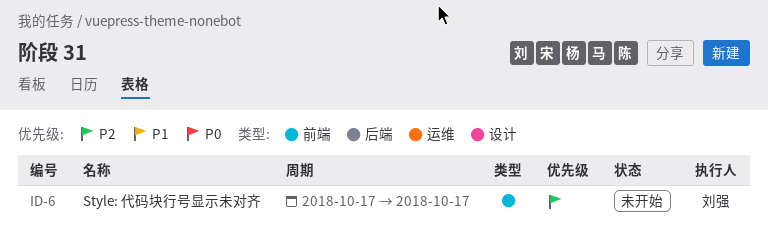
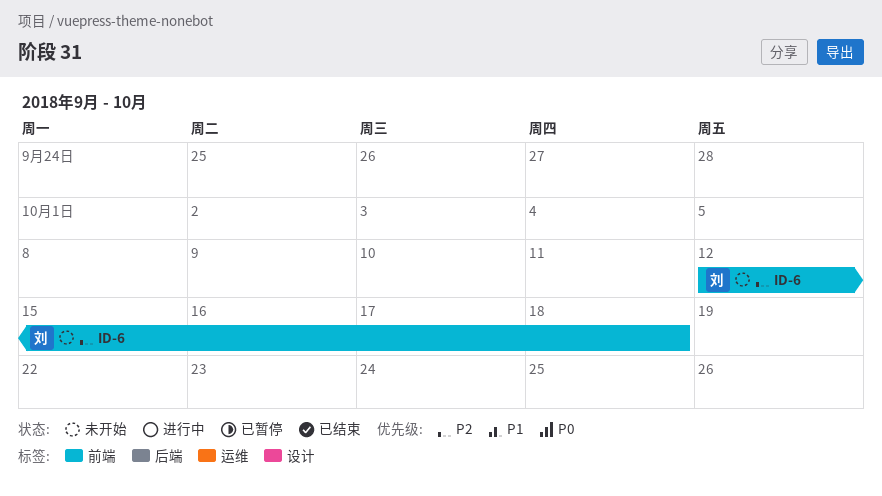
ID-6, start: Oct 17 -> Oct 12
ID-6, due: Oct 17 -> Oct 18

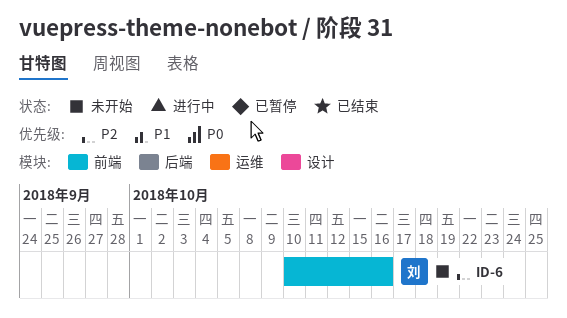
ID-6, start: Oct 12 -> Oct 10
ID-6, due: Oct 18 -> Oct 16

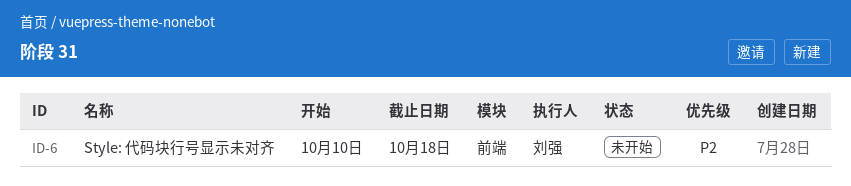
ID-6, due: Oct 16 -> Oct 18

